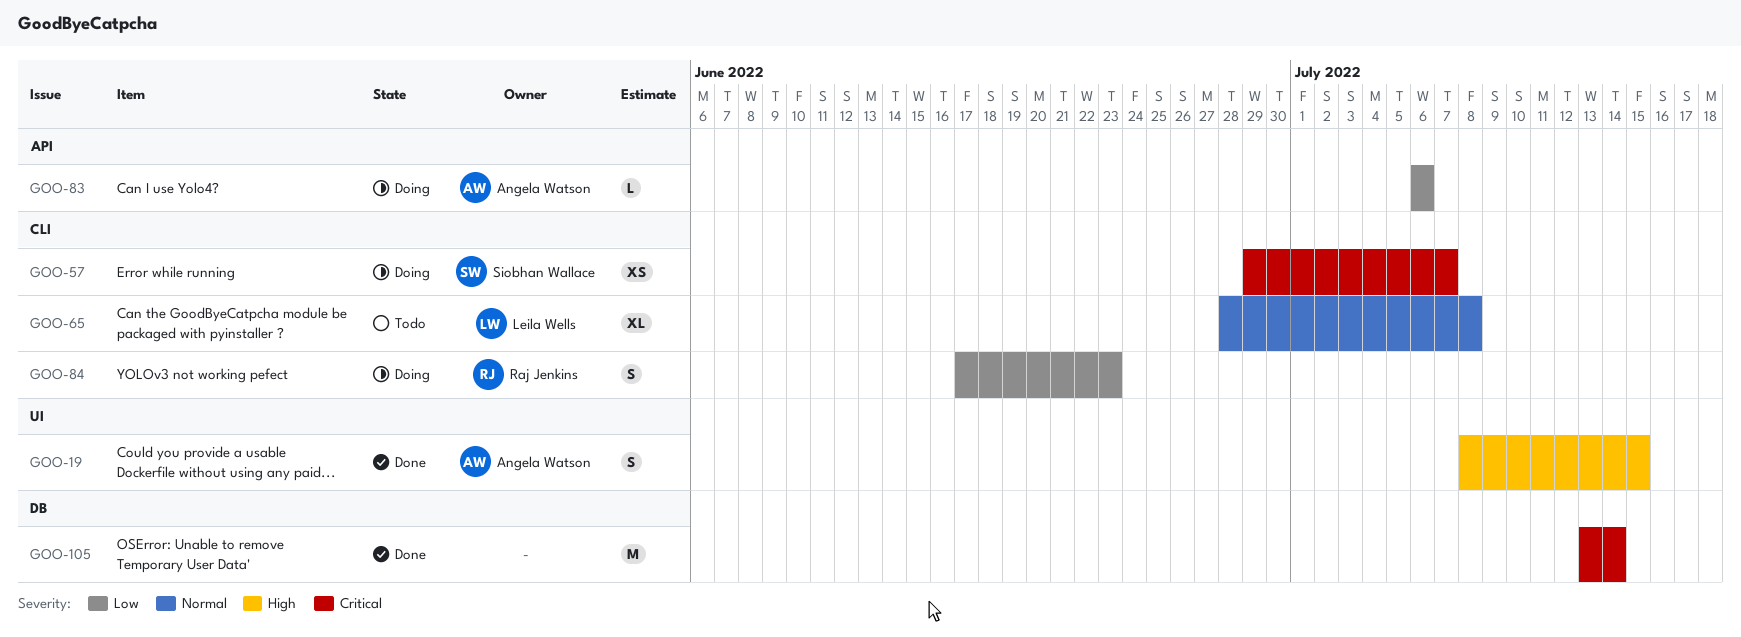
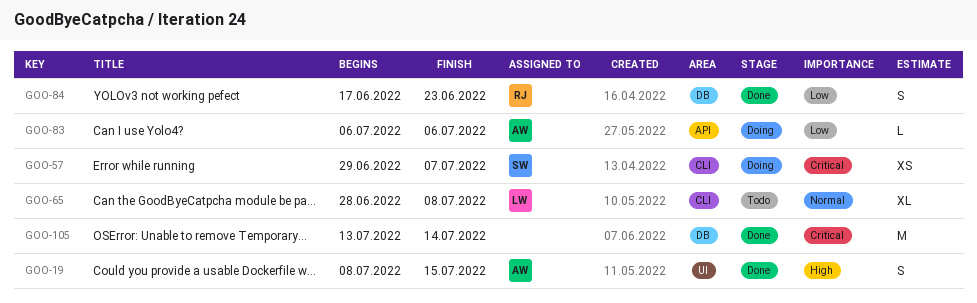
GOO-84, status: Doing -> Done
GOO-84, label: CLI -> DB

